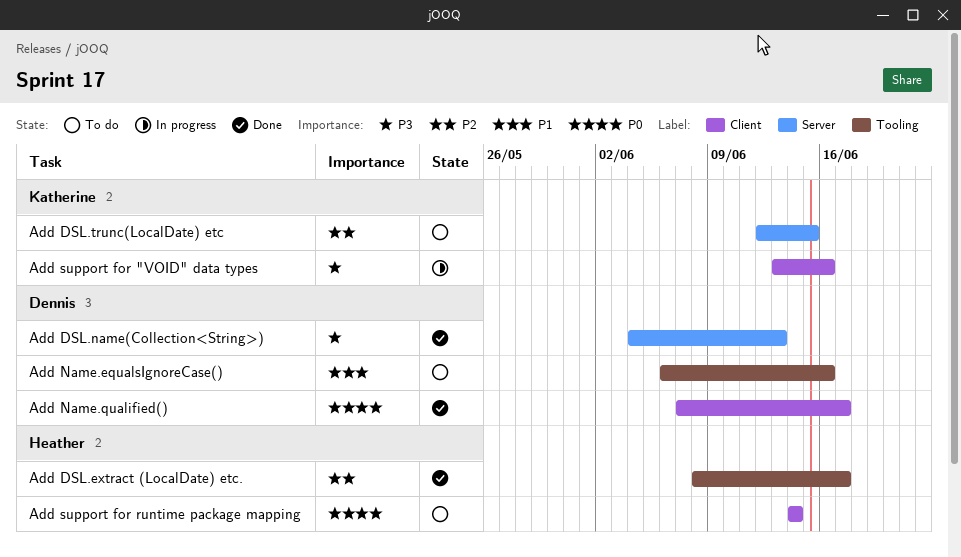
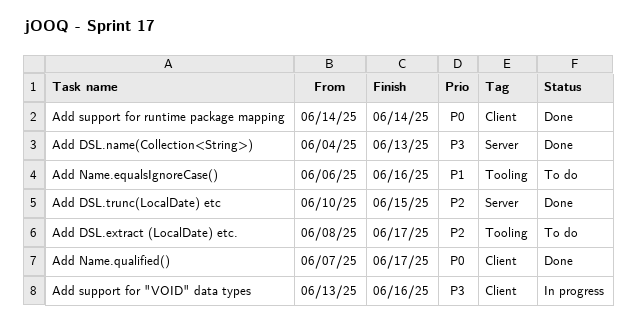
Add DSL.extract (LocalDate) etc., status: Done -> To do
Add DSL.trunc(LocalDate) etc, status: To do -> Done
Add DSL.trunc(LocalDate) etc, start: Jun 12 -> Jun 10
Add support for runtime package mapping, status: To do -> Done

